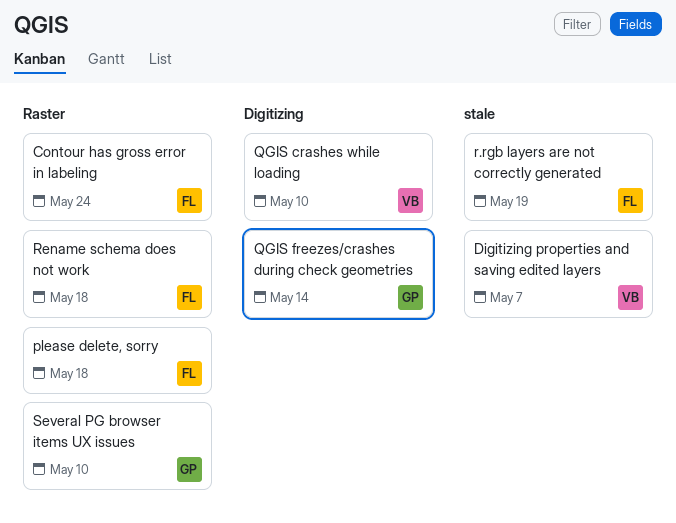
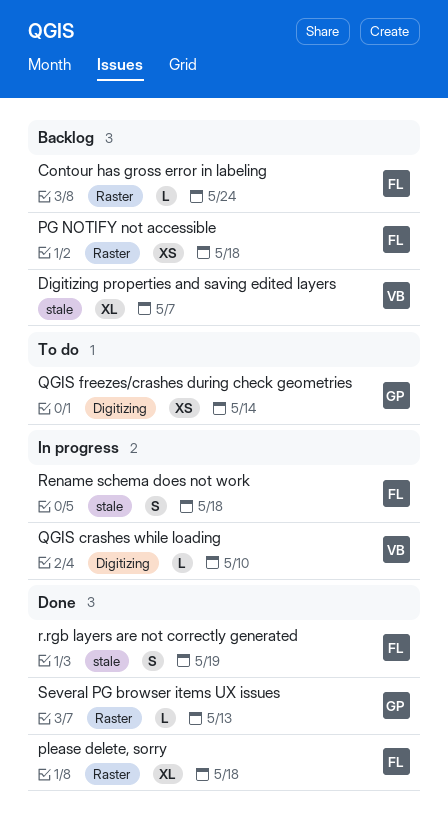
PG NOTIFY not accessible: none -> present
Rename schema does not work, label: Raster -> stale
Several PG browser items UX issues, due: May 10 -> May 13

